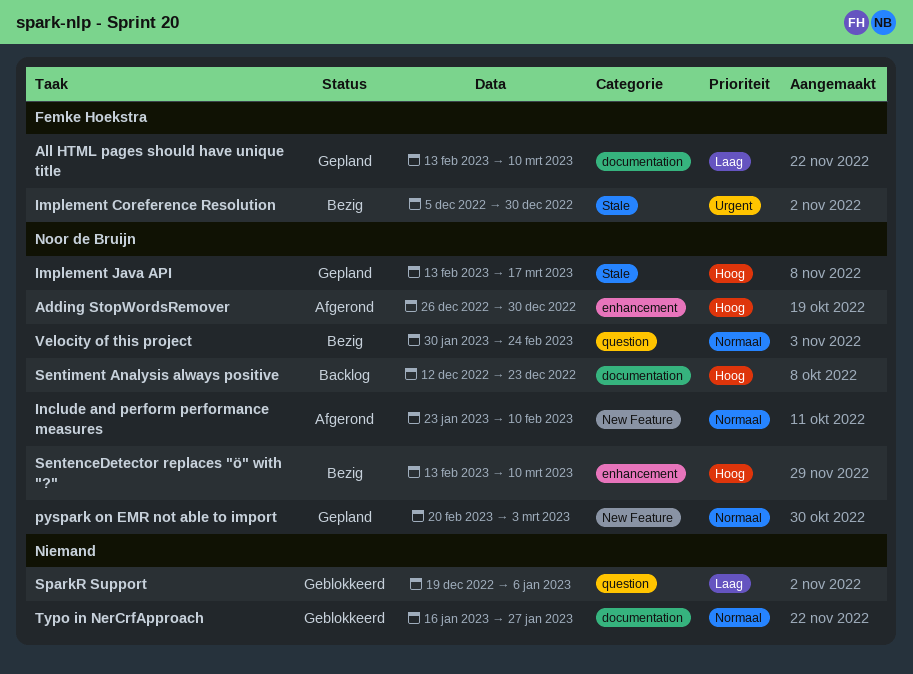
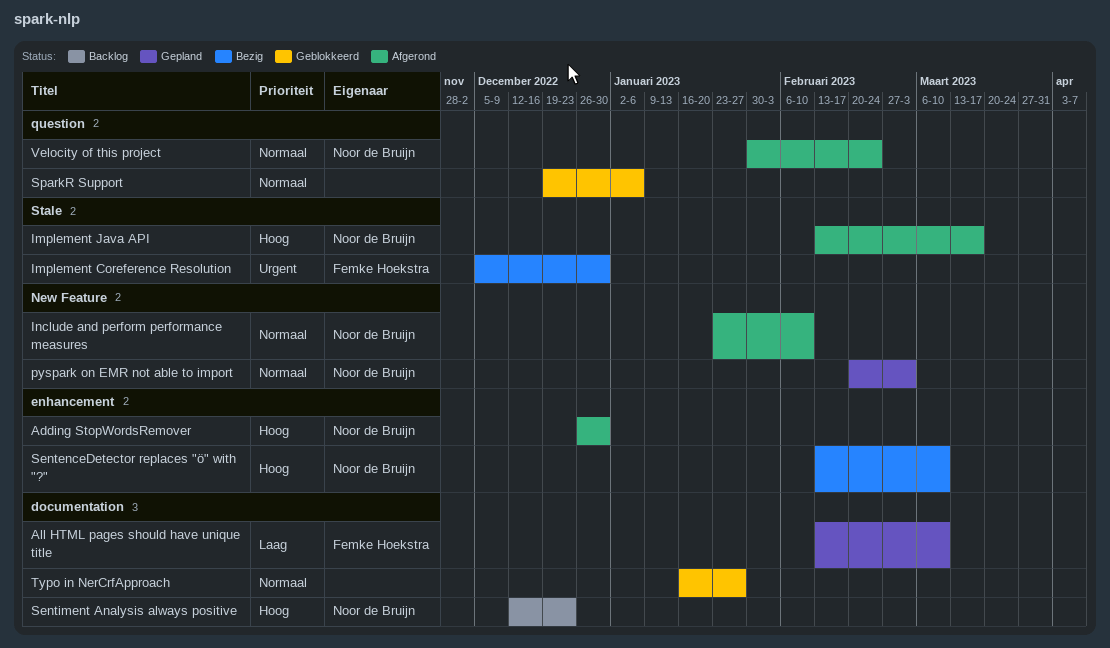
Implement Java API, status: Gepland -> Afgerond
SparkR Support, priority: Laag -> Normaal
Velocity of this project, status: Bezig -> Afgerond

